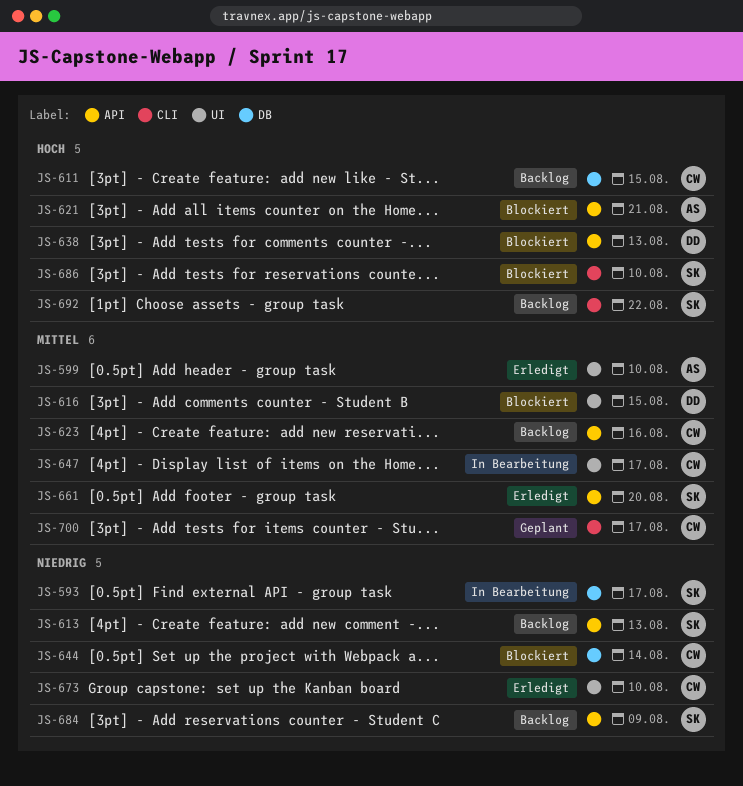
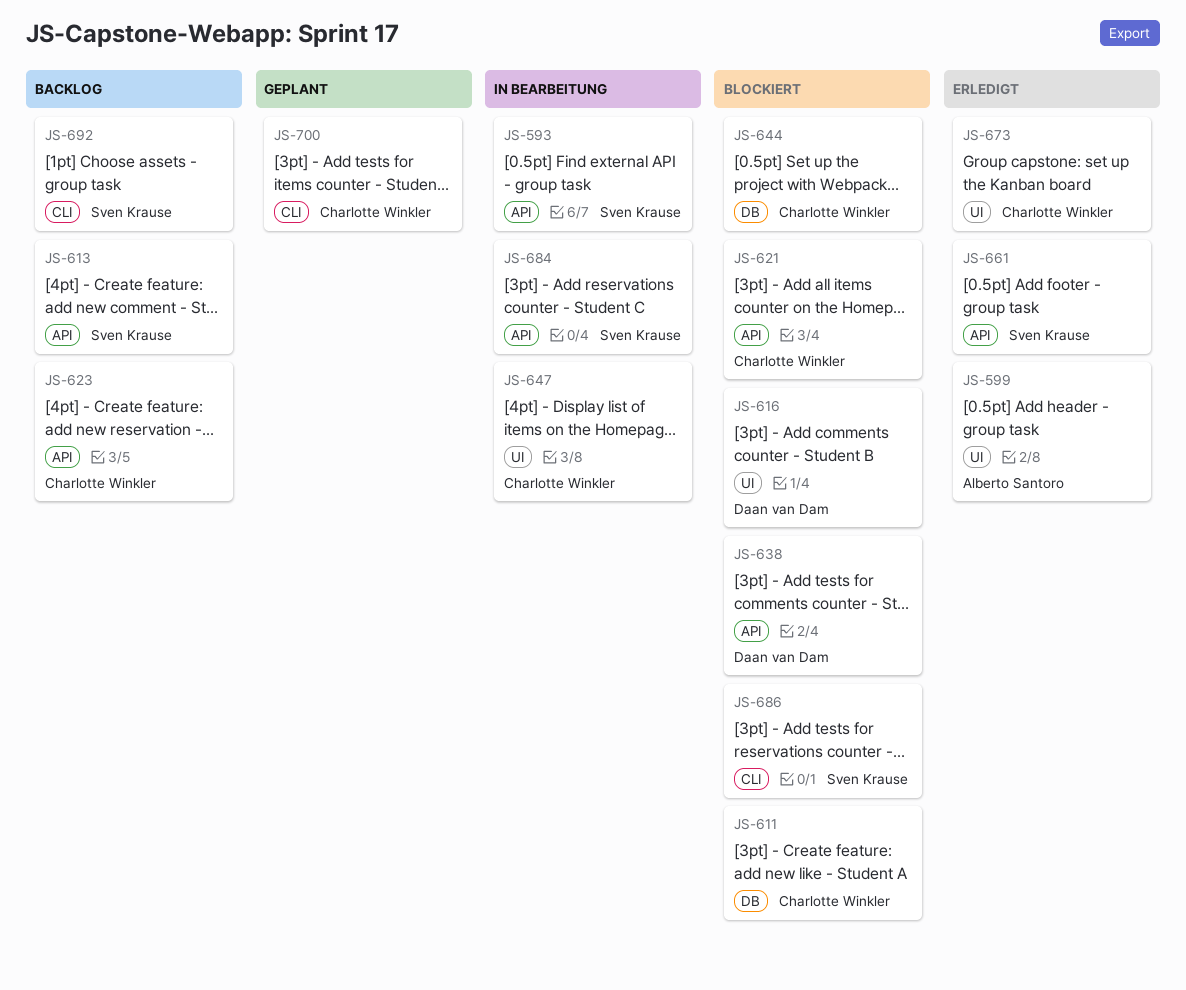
JS-593, label: DB -> API
JS-611, status: Backlog -> Blockiert
JS-621, owner: Alberto Santoro -> Charlotte Winkler
JS-684, status: Backlog -> In Bearbeitung

